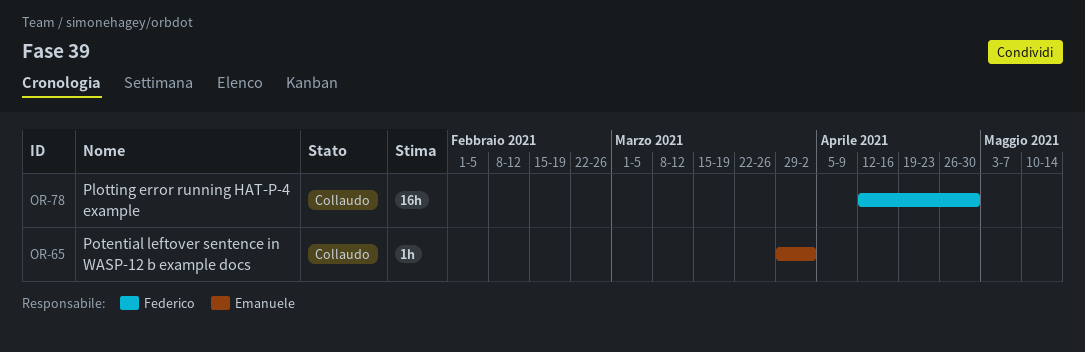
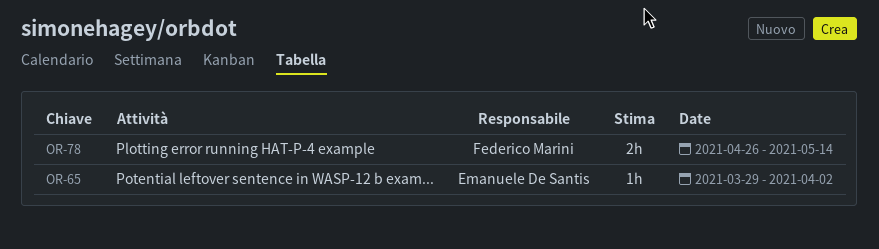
OR-78, estimate: 16h -> 2h
OR-78, start: Apr 12 -> Apr 26
OR-78, due: Apr 30 -> May 14

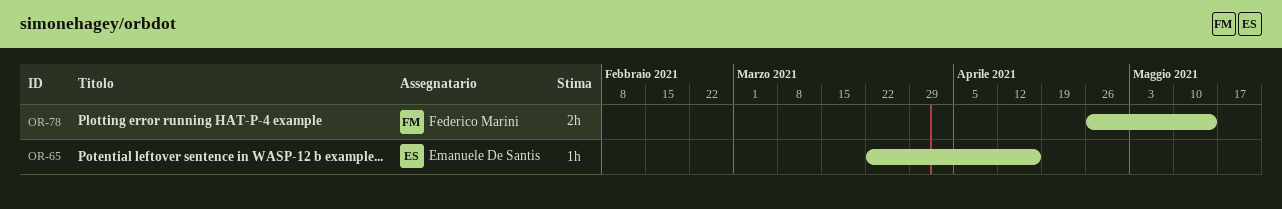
OR-65, start: Mar 29 -> Mar 22
OR-65, due: Apr 2 -> Apr 16

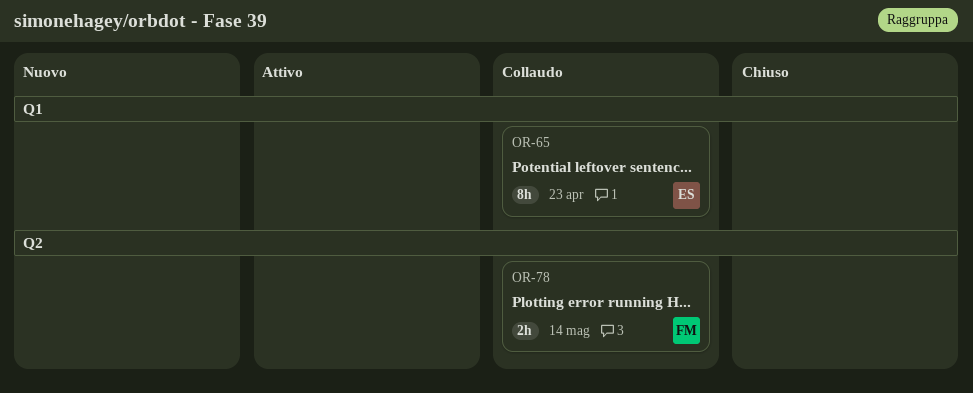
OR-65, estimate: 1h -> 8h
OR-65, due: Apr 16 -> Apr 23

